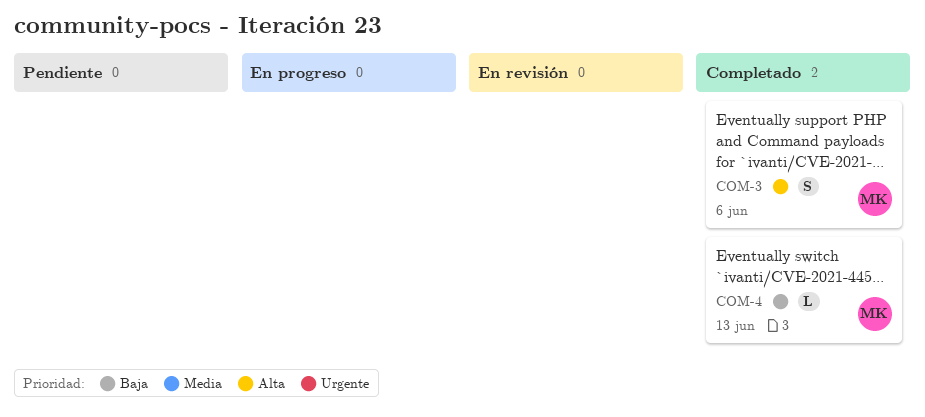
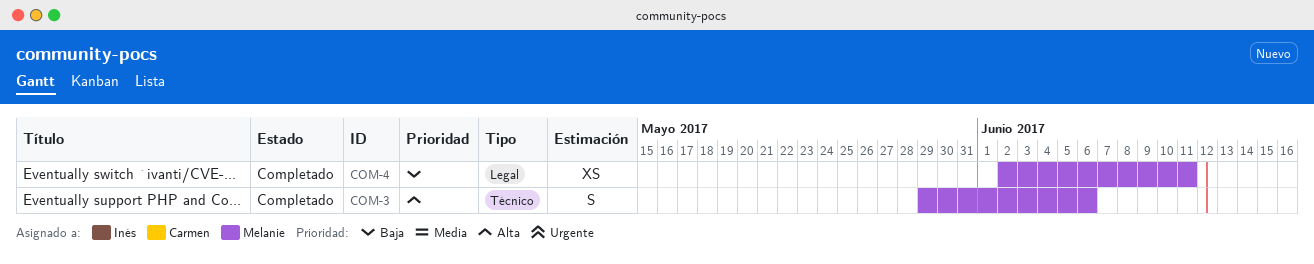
COM-4, estimate: L -> XS
COM-4, due: Jun 13 -> Jun 11

